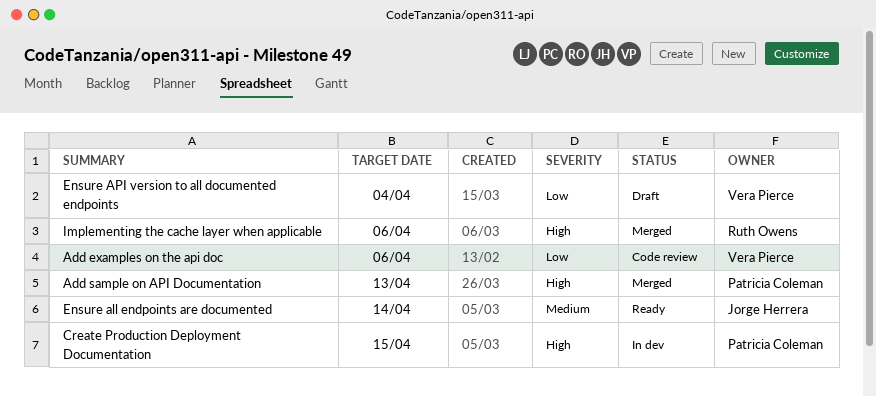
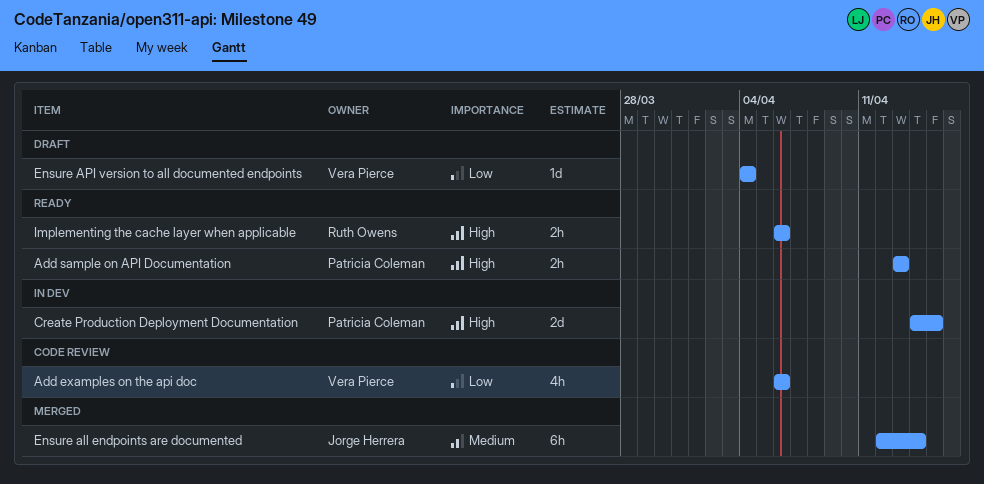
Add sample on API Documentation, status: Merged -> Ready
Ensure all endpoints are documented, status: Ready -> Merged
Implementing the cache layer when applicable, status: Merged -> Ready

